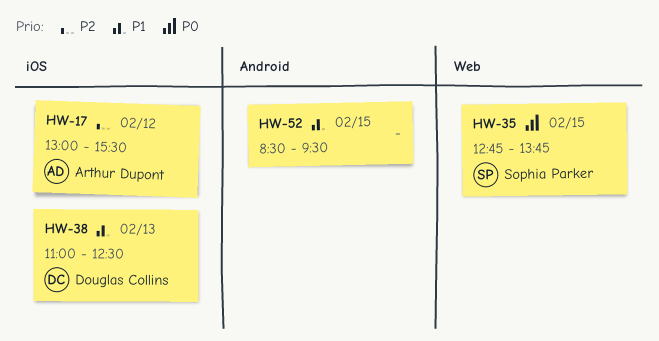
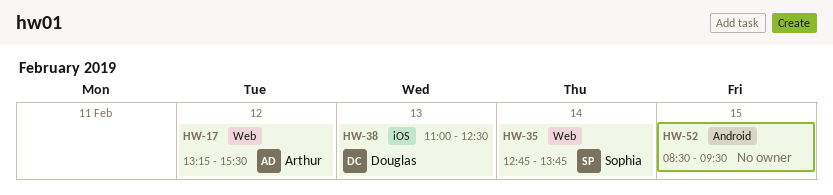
HW-17, label: iOS -> Web
HW-17, begins: 13:00 -> 13:15
HW-35, day: Feb 15 -> Feb 14

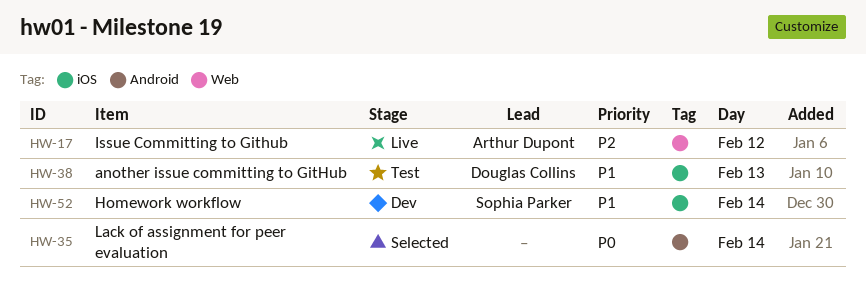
HW-35, owner: Sophia Parker -> none
HW-35, label: Web -> Android
HW-52, owner: none -> Sophia Parker
HW-52, label: Android -> iOS
HW-52, day: Feb 15 -> Feb 14

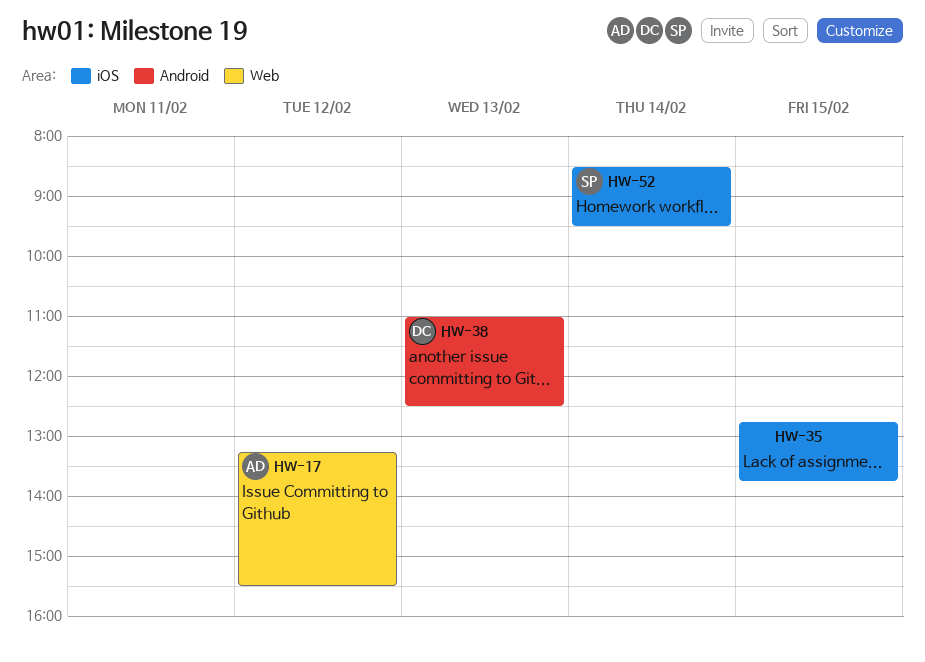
HW-35, label: Android -> iOS
HW-35, day: Feb 14 -> Feb 15
HW-38, label: iOS -> Android

